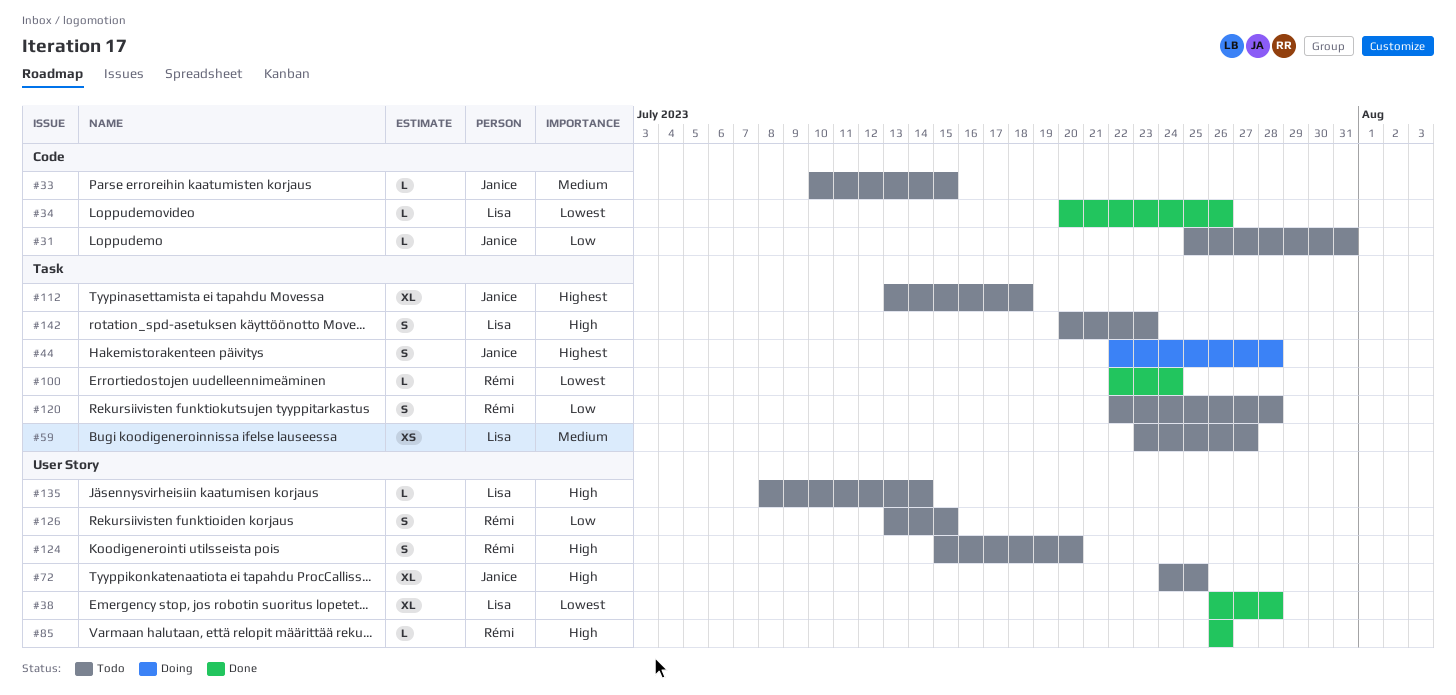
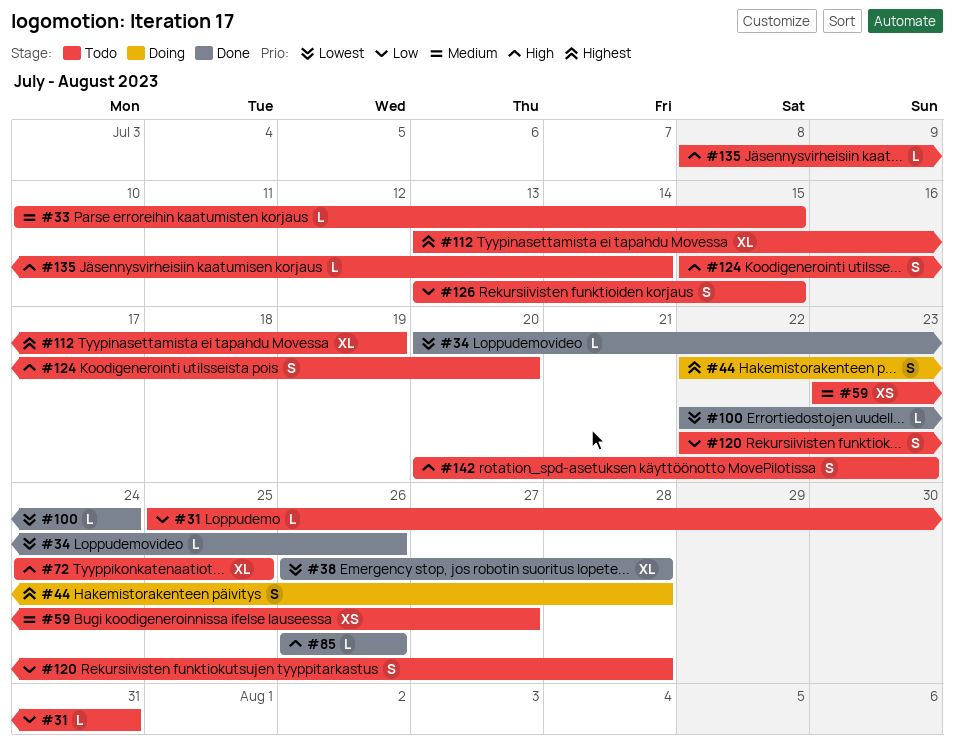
#112, due: Jul 18 -> Jul 19

